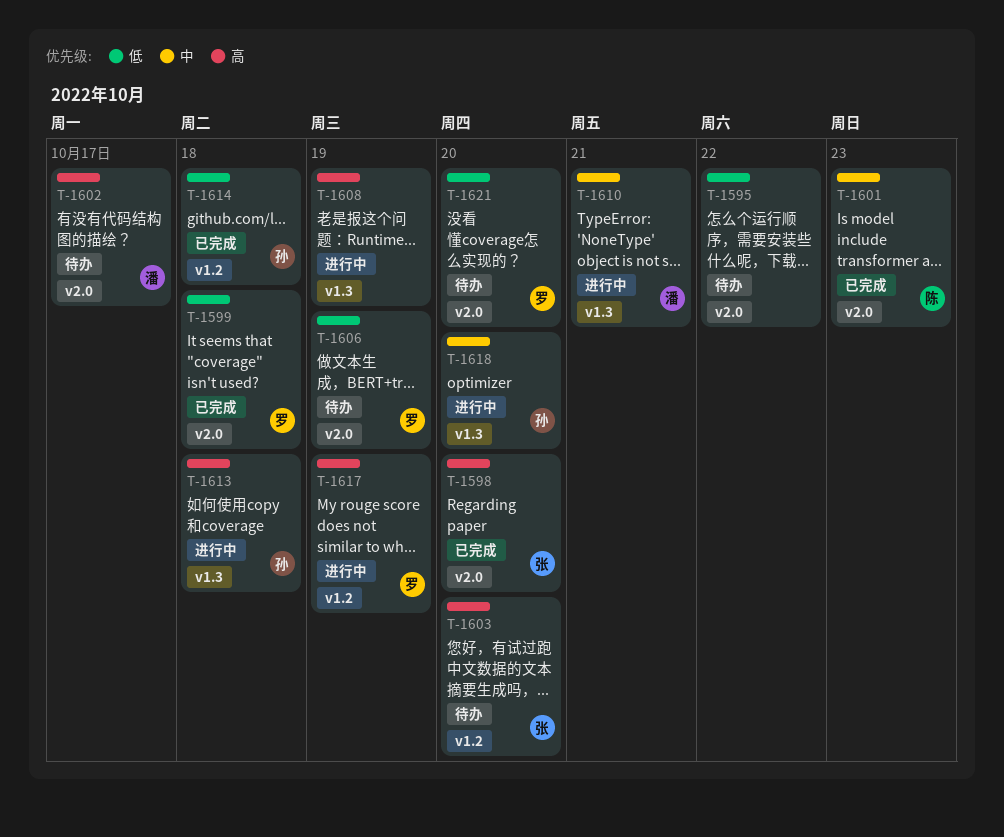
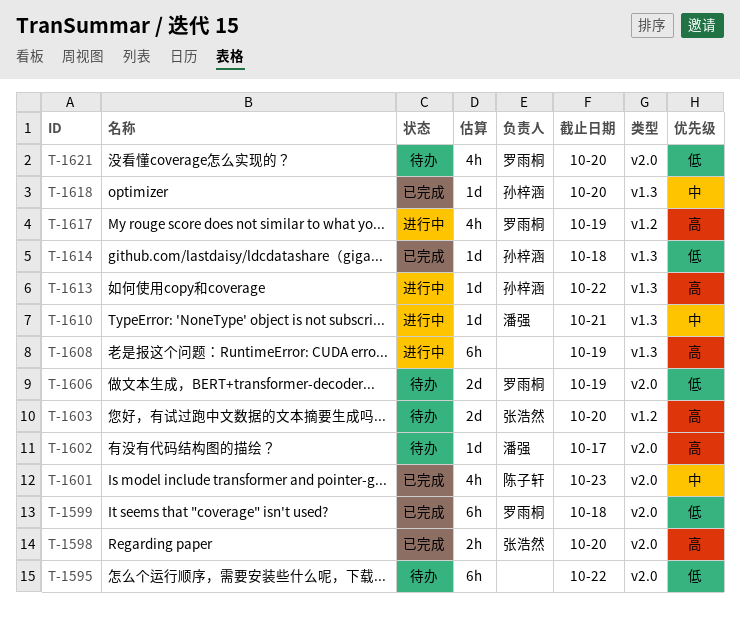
T-1613, due: Oct 18 -> Oct 22
T-1614, label: v1.2 -> v1.3
T-1618, status: 进行中 -> 已完成

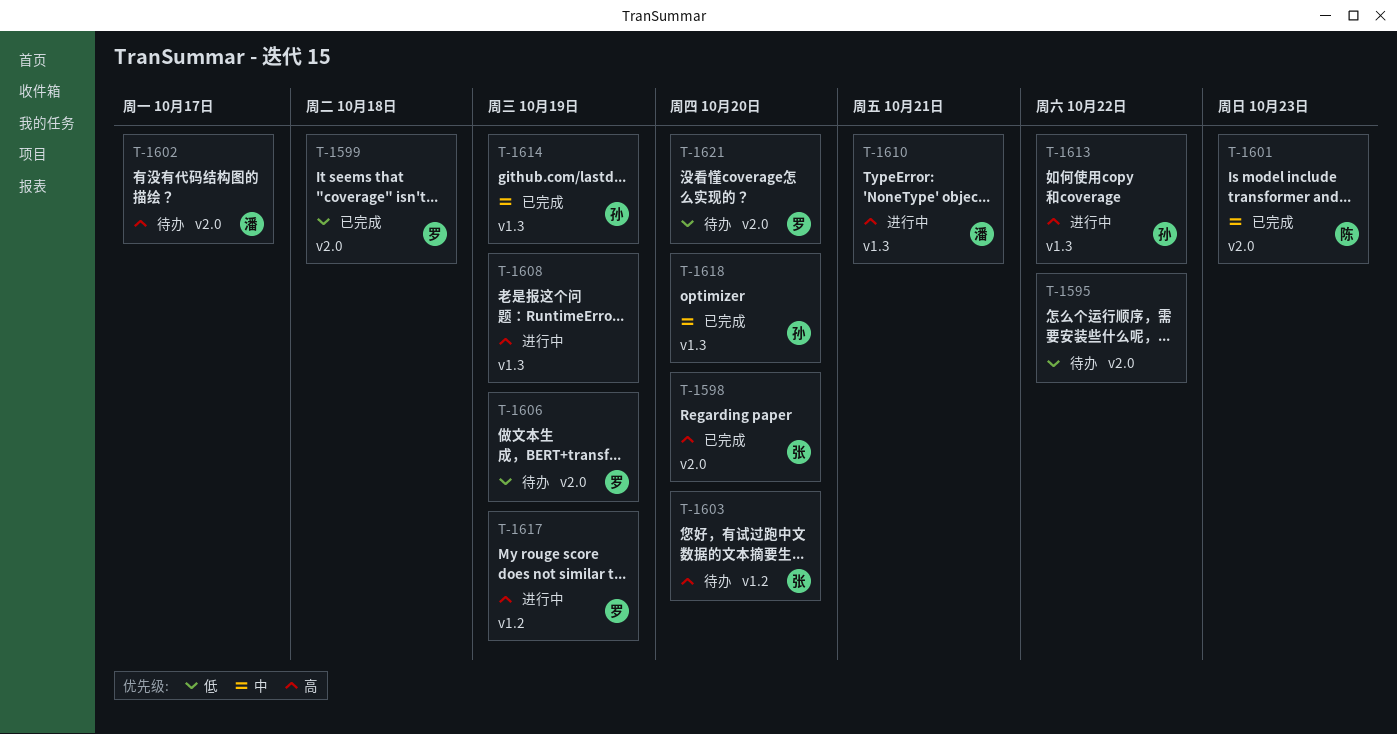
T-1610, priority: 中 -> 高
T-1614, priority: 低 -> 中
T-1614, due: Oct 18 -> Oct 19

